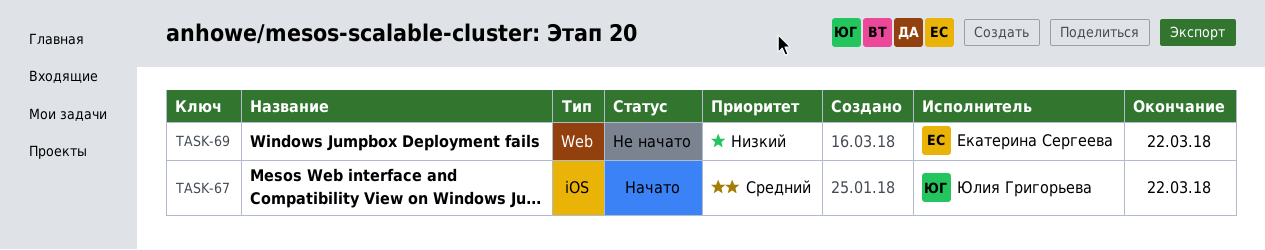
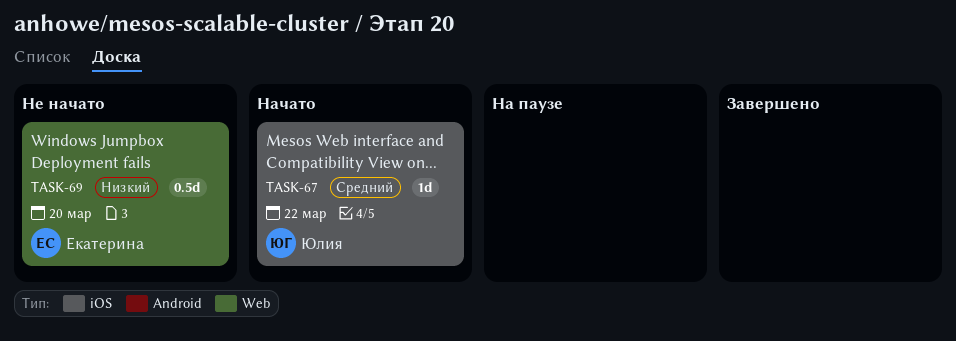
TASK-69, due: Mar 22 -> Mar 20

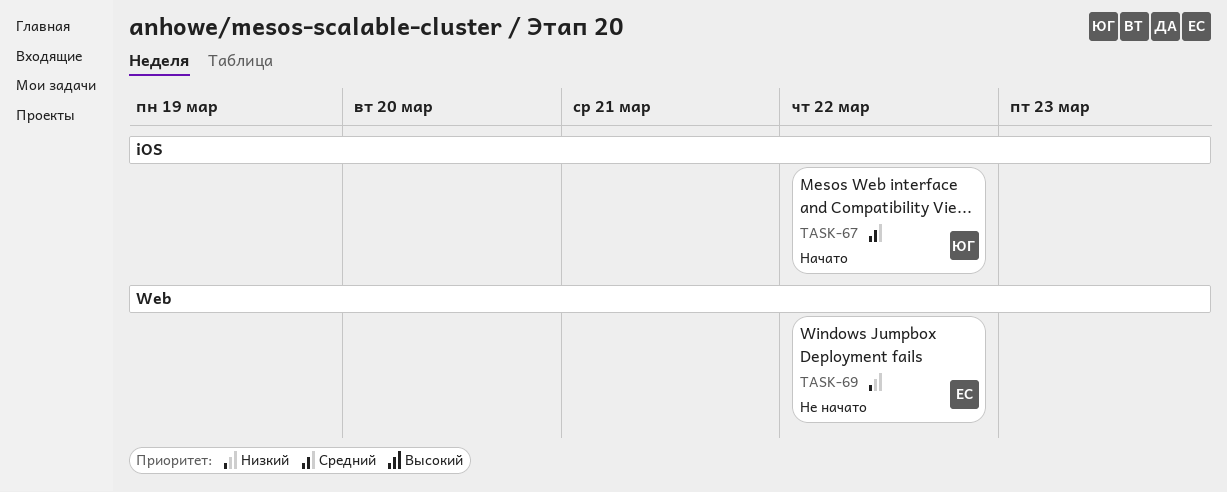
TASK-69, due: Mar 20 -> Mar 22

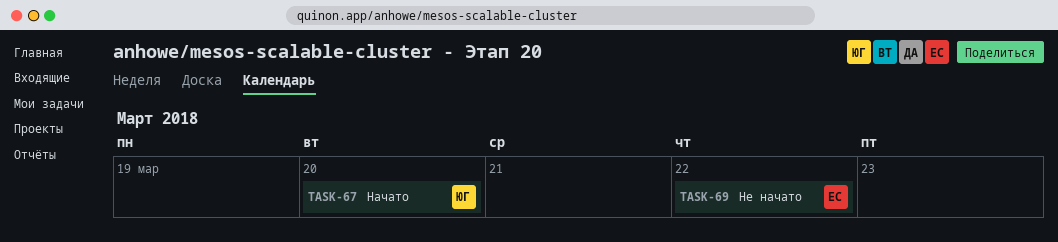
TASK-67, due: Mar 22 -> Mar 20

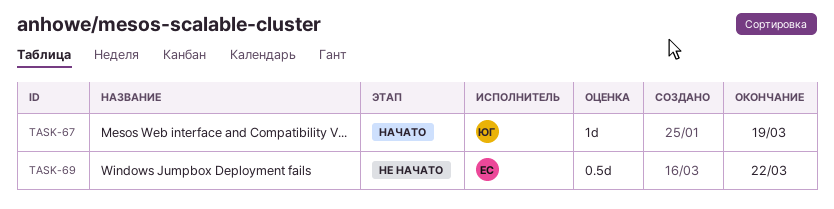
TASK-67, due: Mar 20 -> Mar 19

